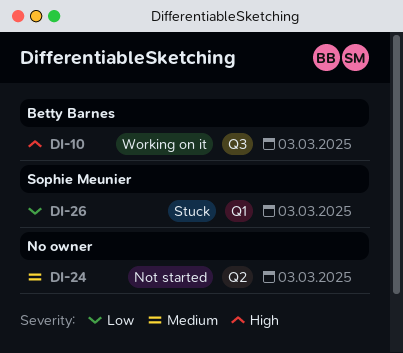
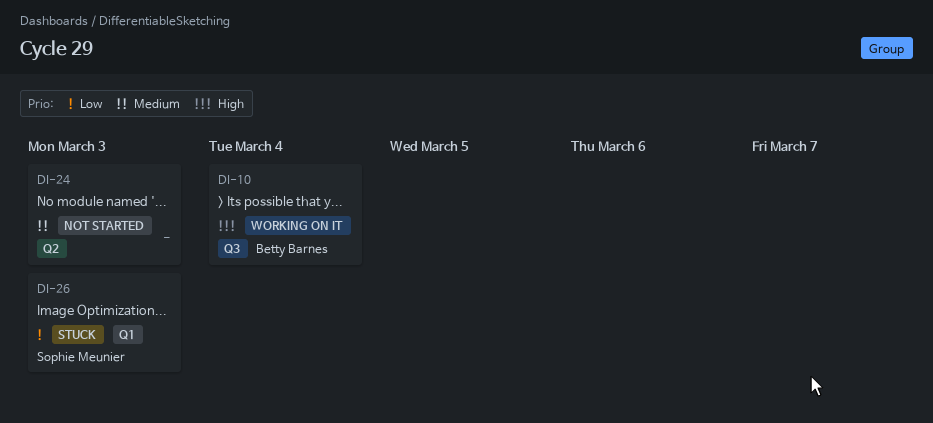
DI-10, due: Mar 3 -> Mar 4

